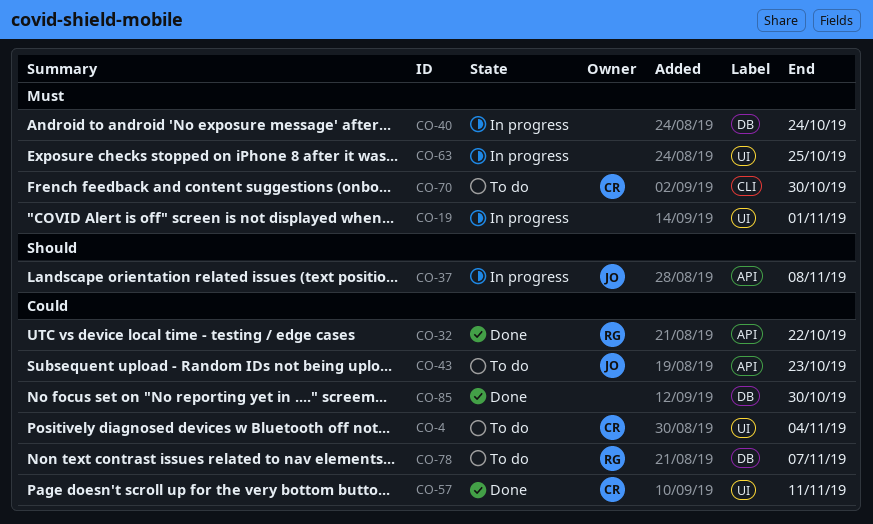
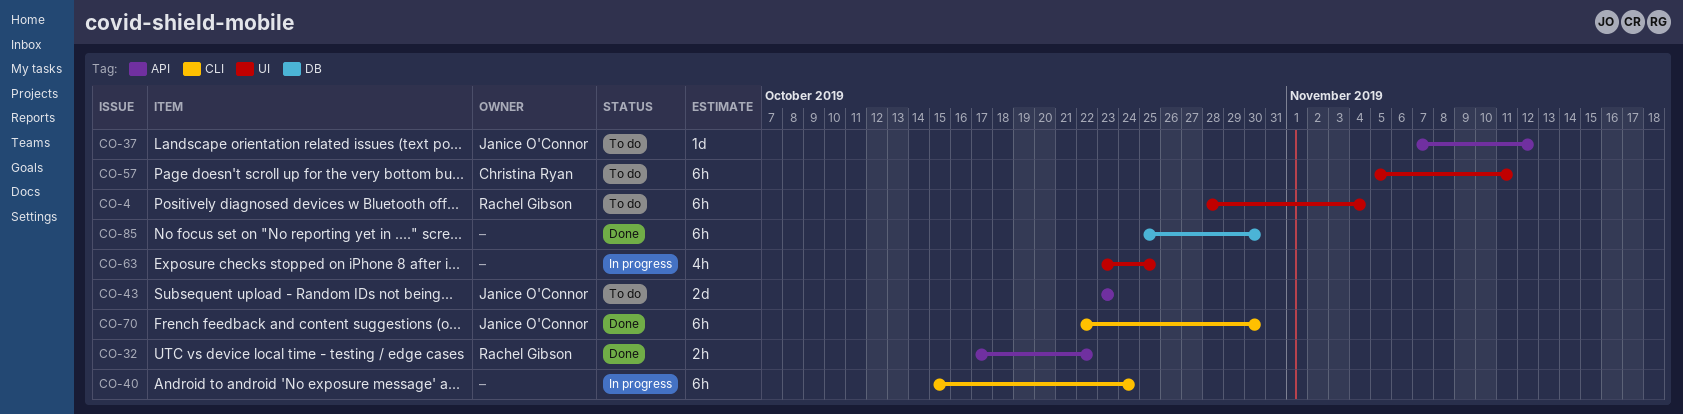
CO-4, owner: Christina Ryan -> Rachel Gibson
CO-19: present -> none
CO-37, status: In progress -> To do
CO-37, due: Nov 8 -> Nov 12
CO-40, label: DB -> CLI
CO-57, status: Done -> To do
CO-70, status: To do -> Done
CO-70, owner: Christina Ryan -> Janice O'Connor
CO-78: present -> none

